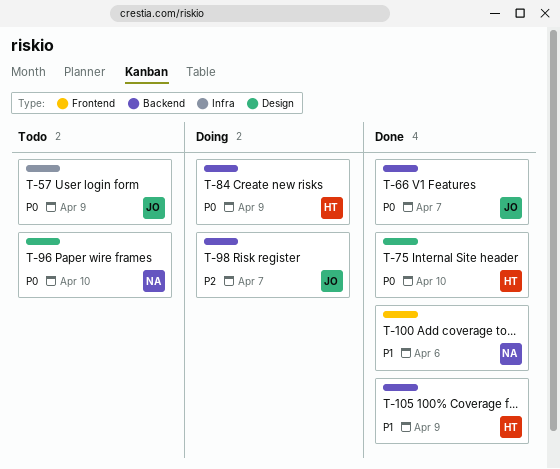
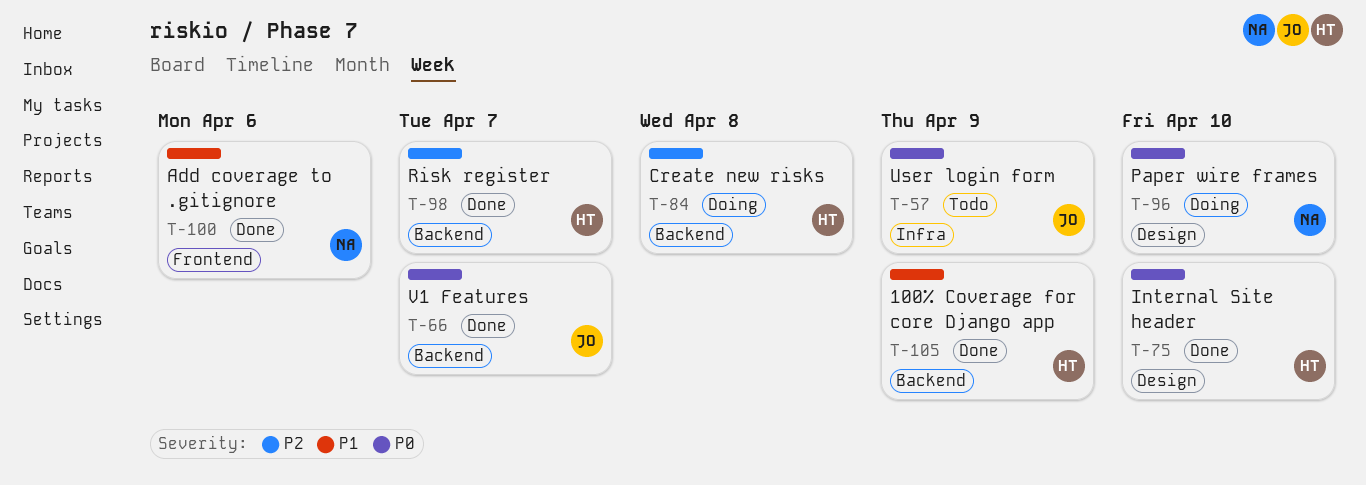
T-84, priority: P0 -> P2
T-84, due: Apr 9 -> Apr 8
T-96, status: Todo -> Doing
T-98, status: Doing -> Done
T-98, owner: JO -> HT

